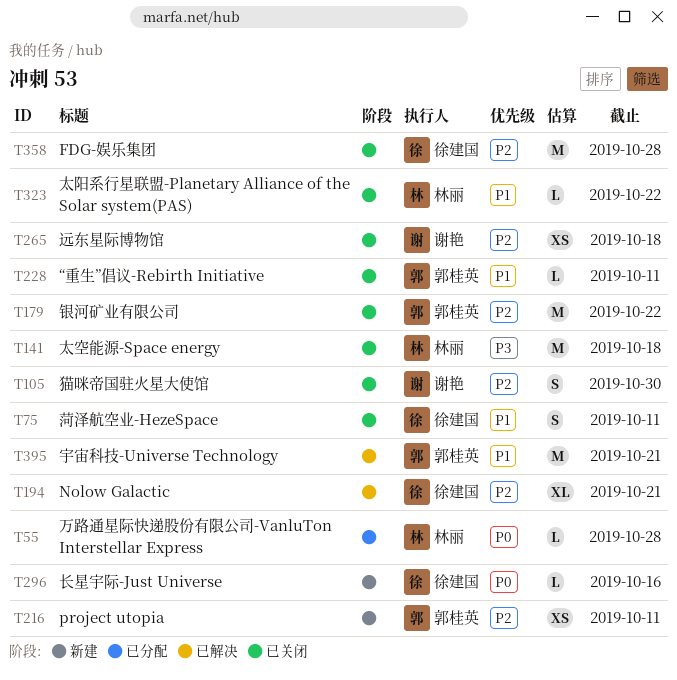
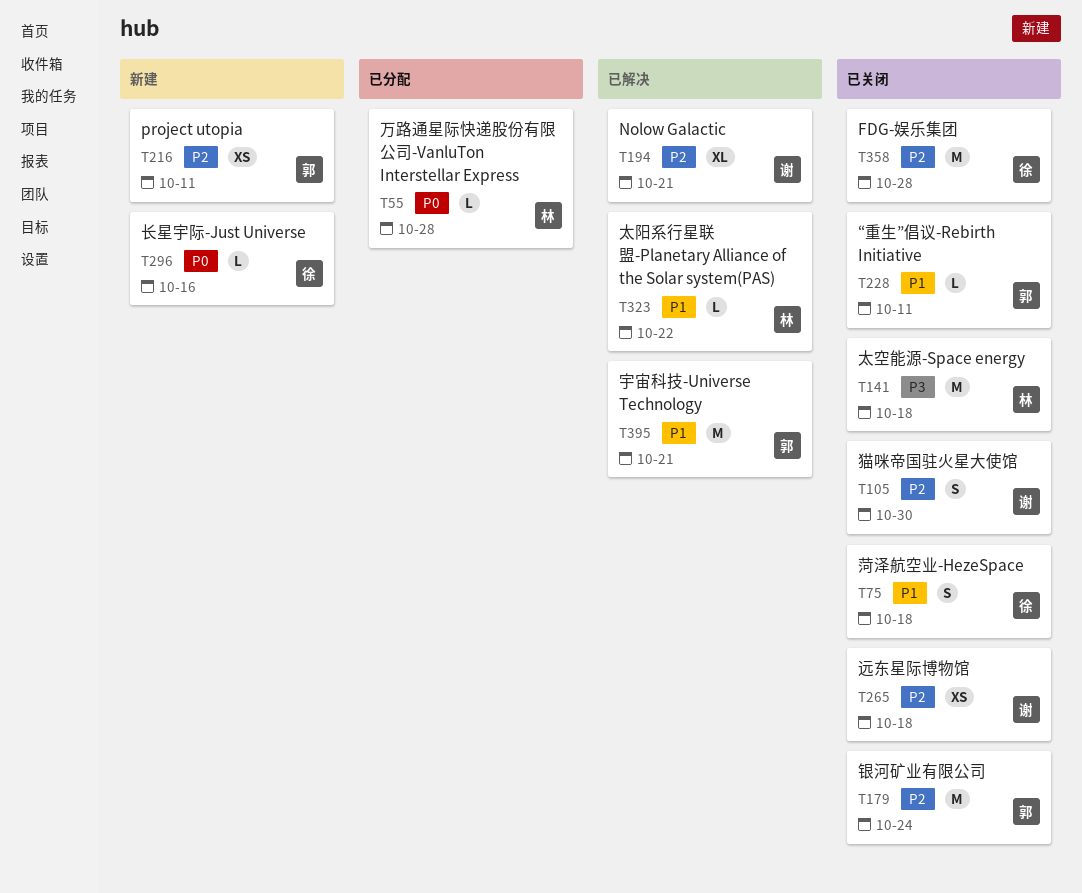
T75, due: Oct 11 -> Oct 18
T179, due: Oct 22 -> Oct 24
T194, owner: 徐建国 -> 谢艳
T323, status: 已关闭 -> 已解决

